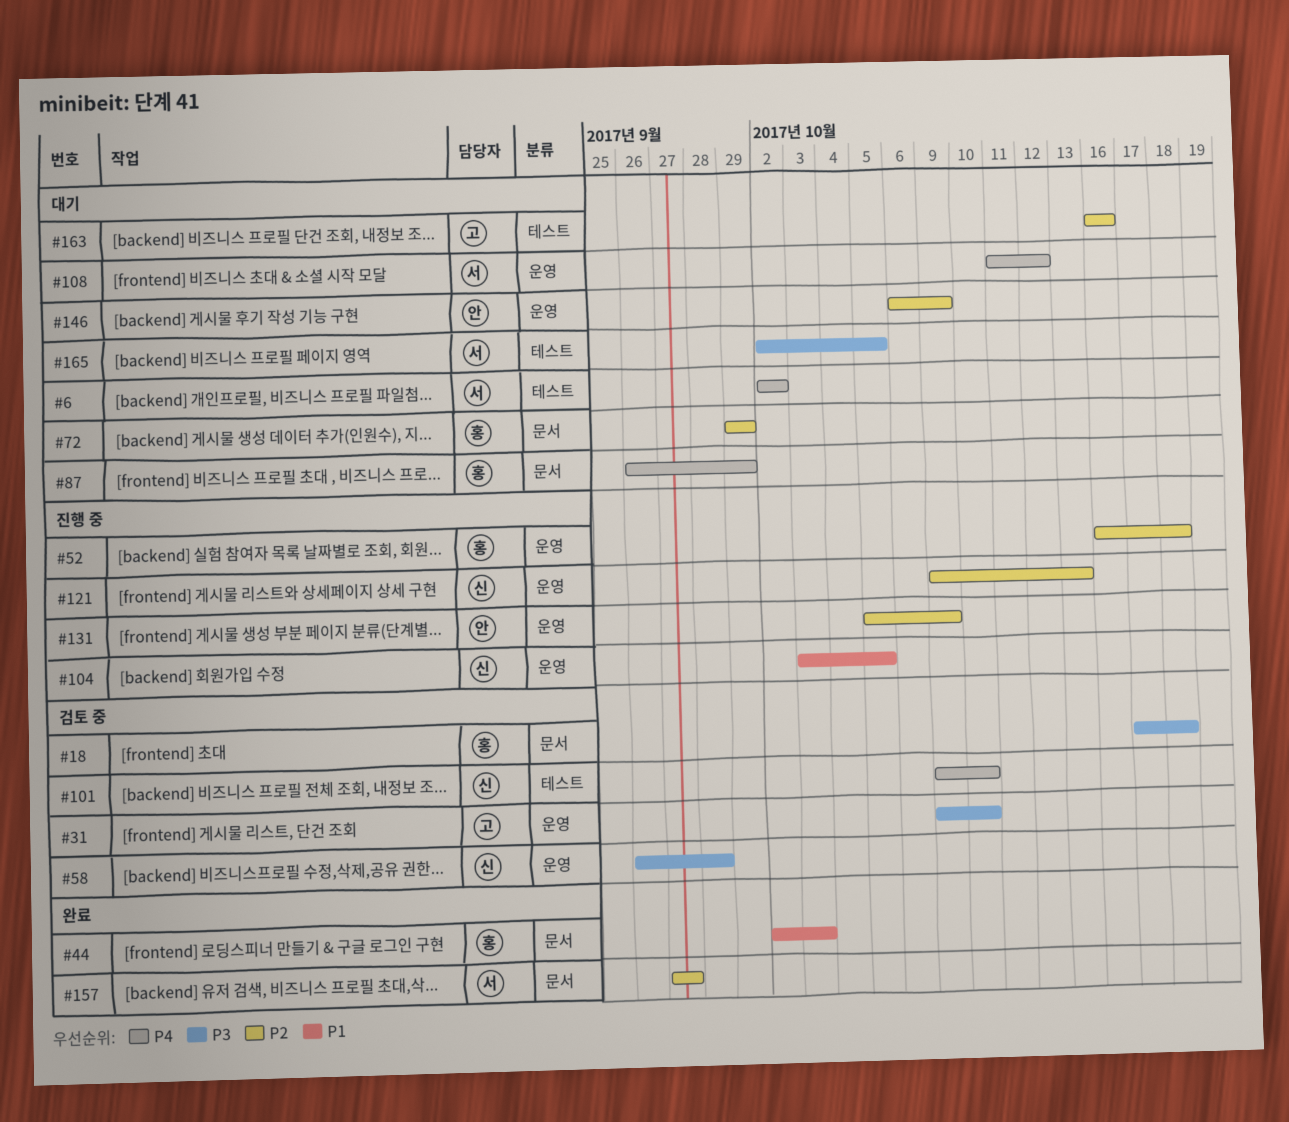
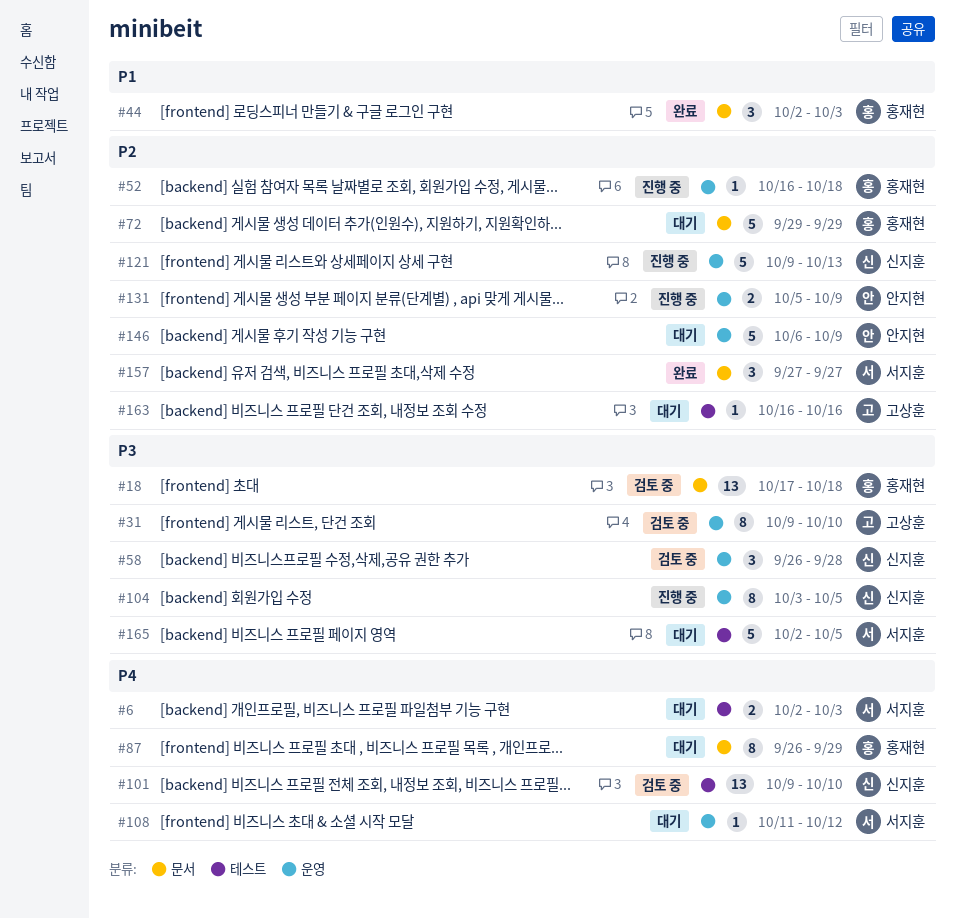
#6, due: Oct 2 -> Oct 3
#104, priority: P1 -> P3

